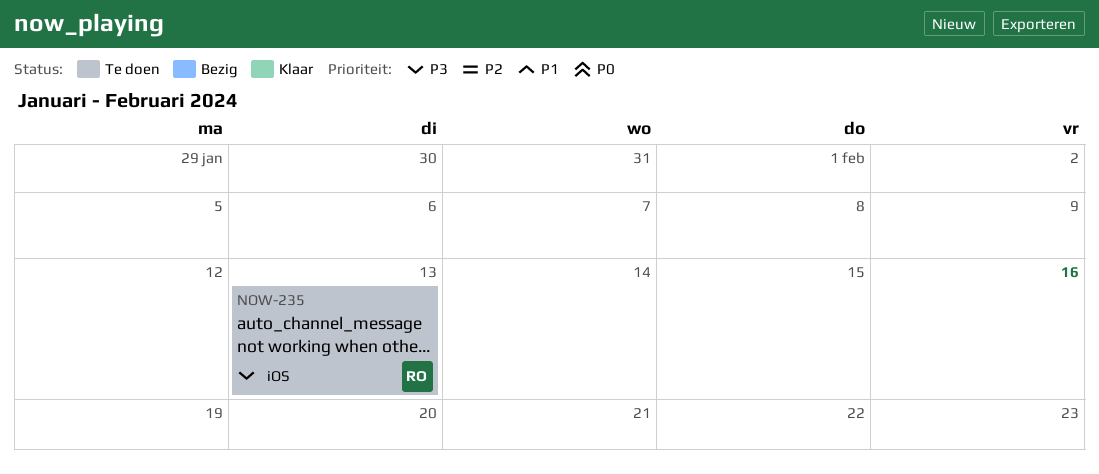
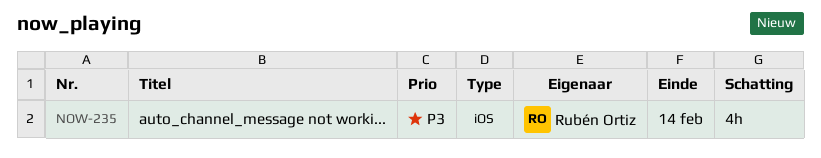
NOW-235, due: Feb 13 -> Feb 14

